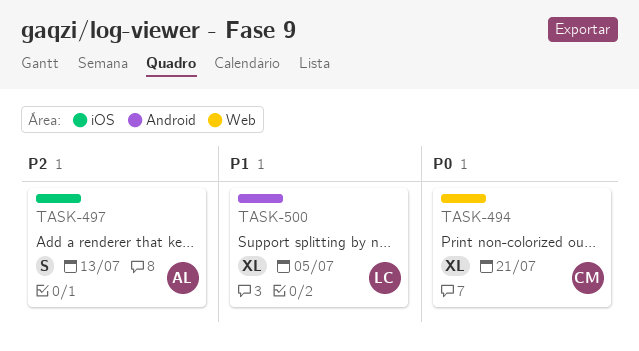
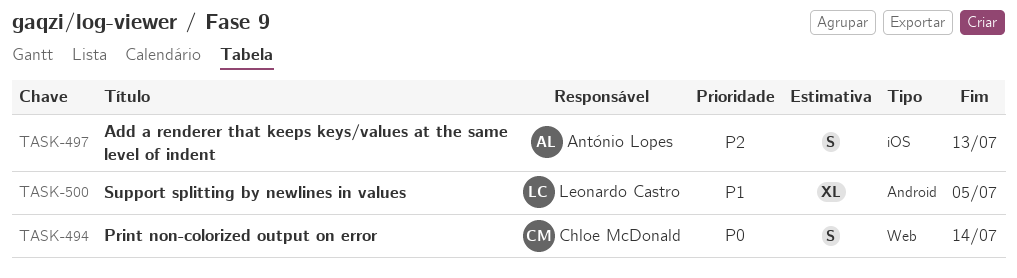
TASK-494, estimate: XL -> S
TASK-494, due: Jul 21 -> Jul 14

